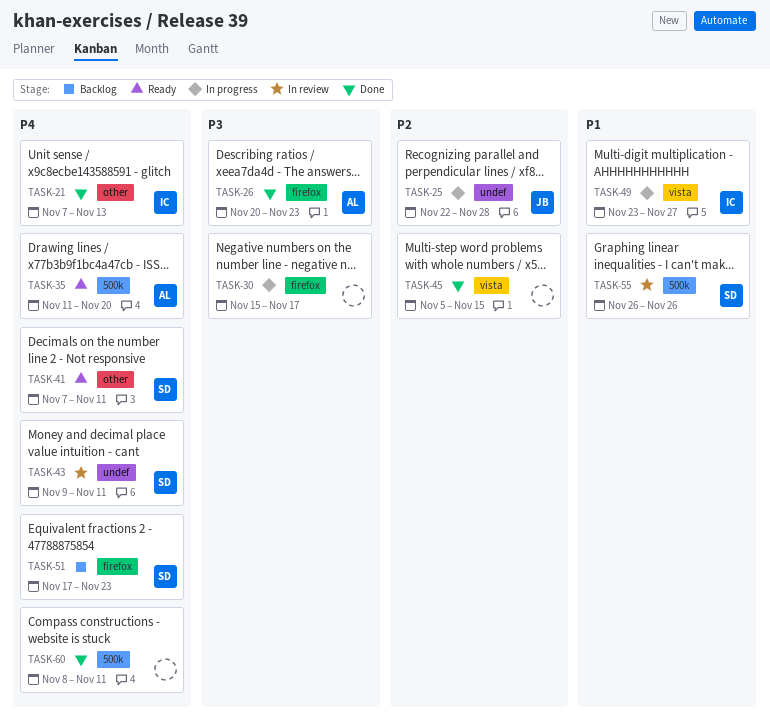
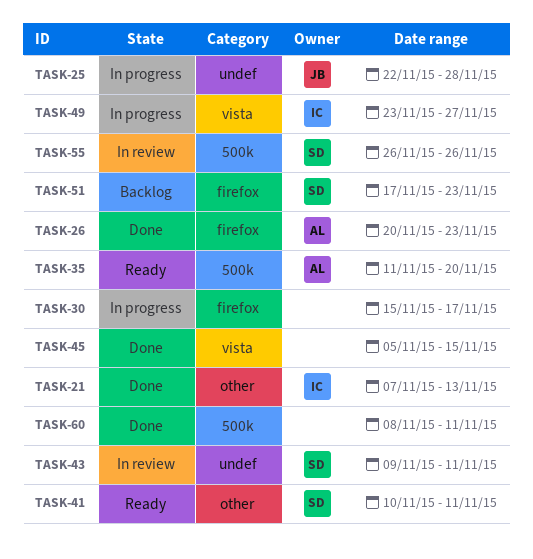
TASK-41, start: Nov 7 -> Nov 10

